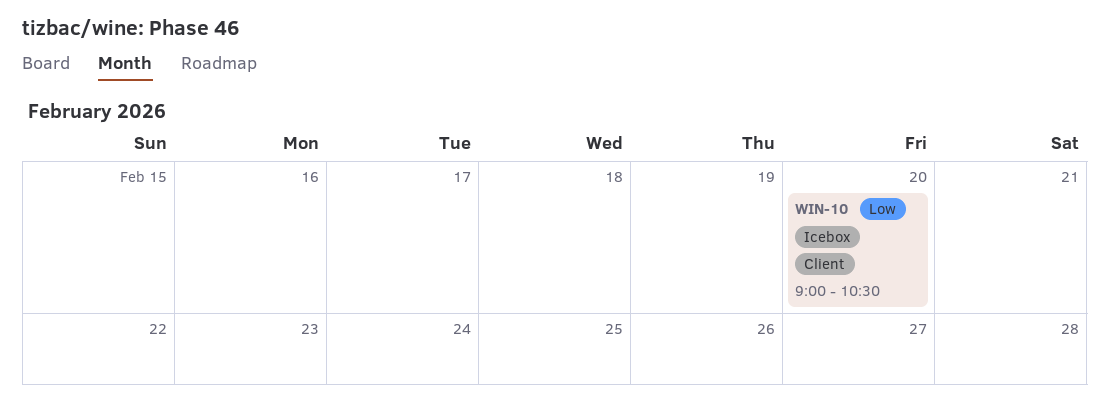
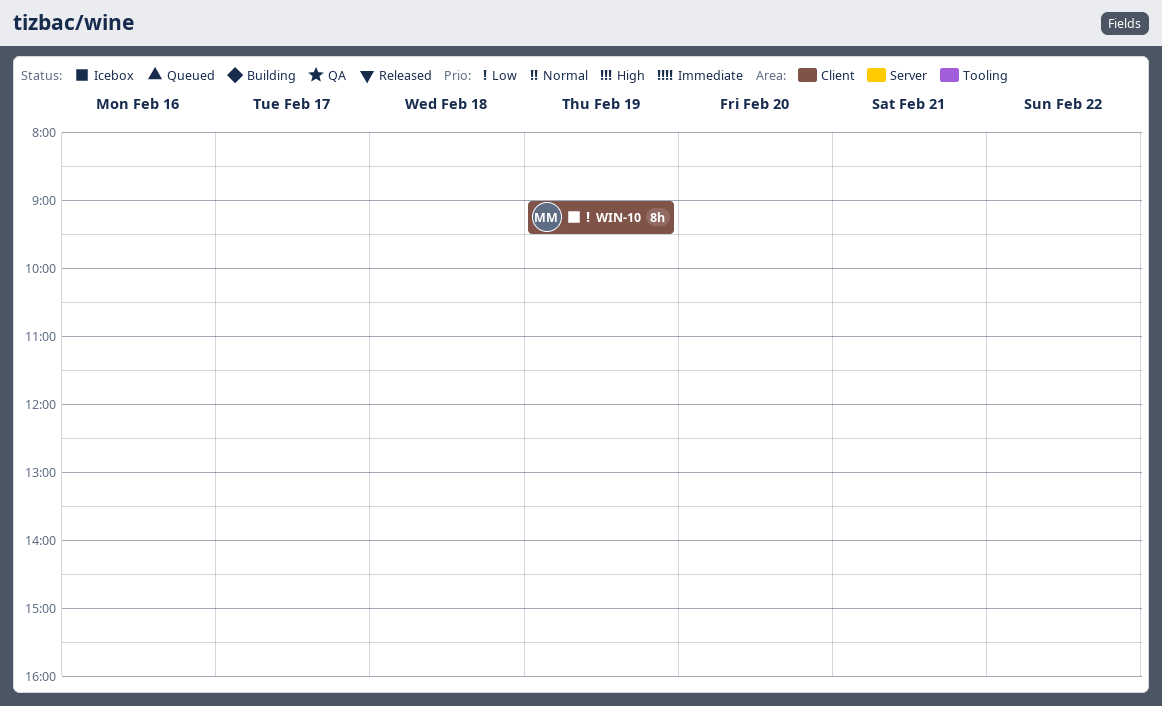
WIN-10, day: Feb 20 -> Feb 19
WIN-10, ends: 10:30 -> 09:30

